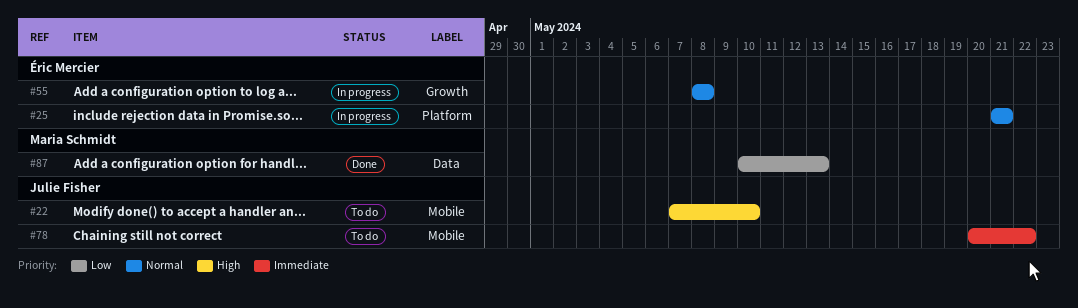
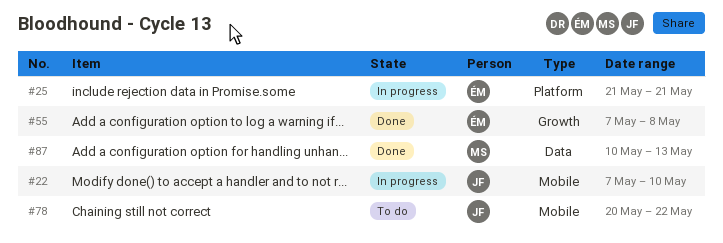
#22, status: To do -> In progress
#55, status: In progress -> Done
#55, start: May 8 -> May 7

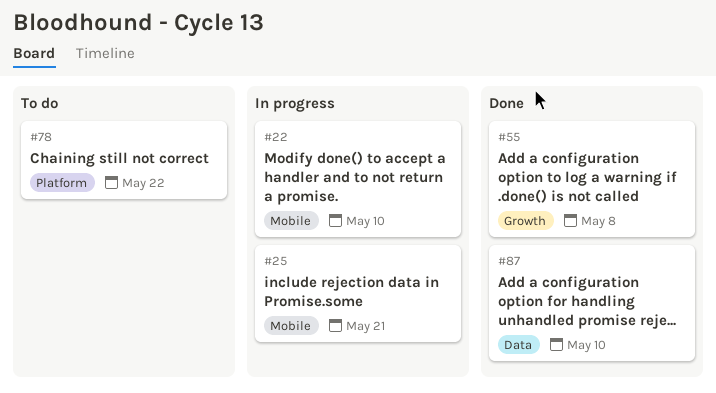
#25, label: Platform -> Mobile
#78, label: Mobile -> Platform
#87, due: May 13 -> May 10

